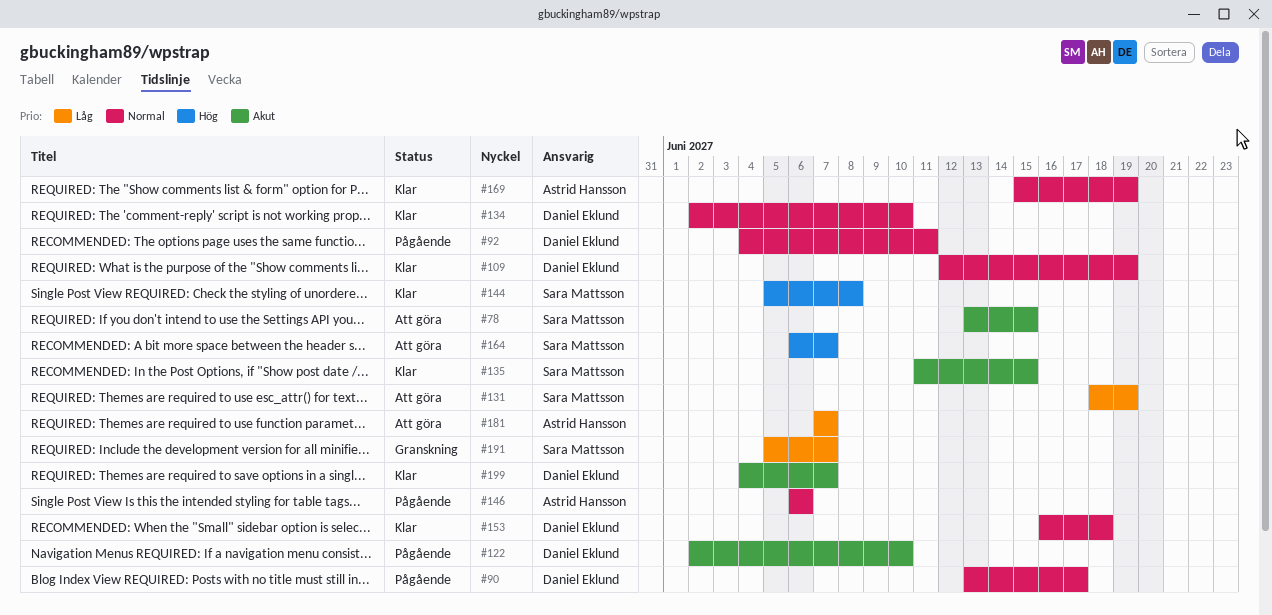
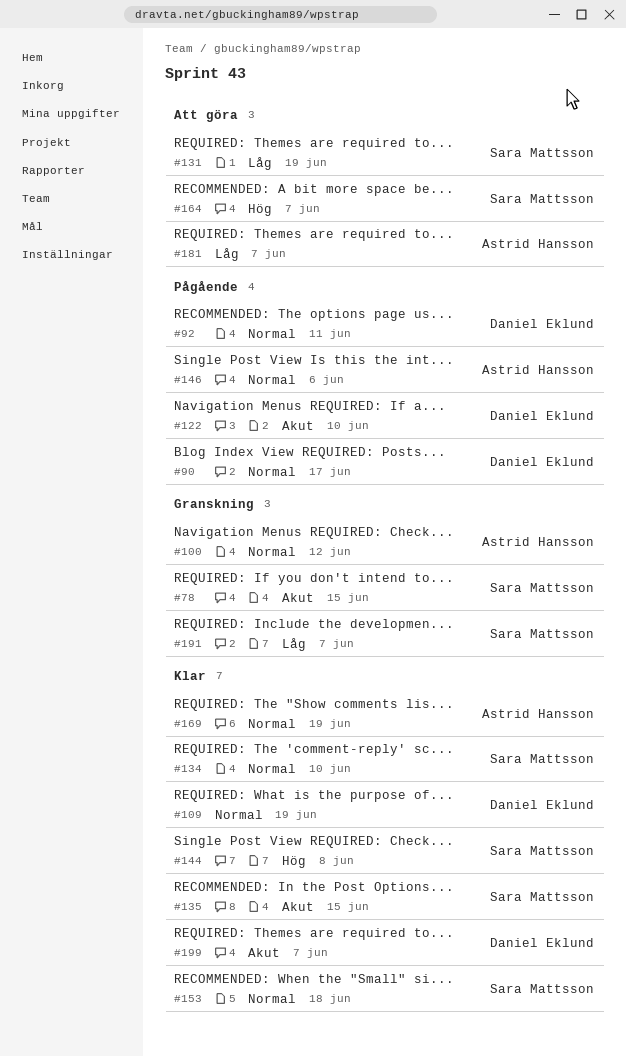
#78, status: Att göra -> Granskning
#100: none -> present
#134, owner: Daniel Eklund -> Sara Mattsson
#153, owner: Daniel Eklund -> Sara Mattsson

